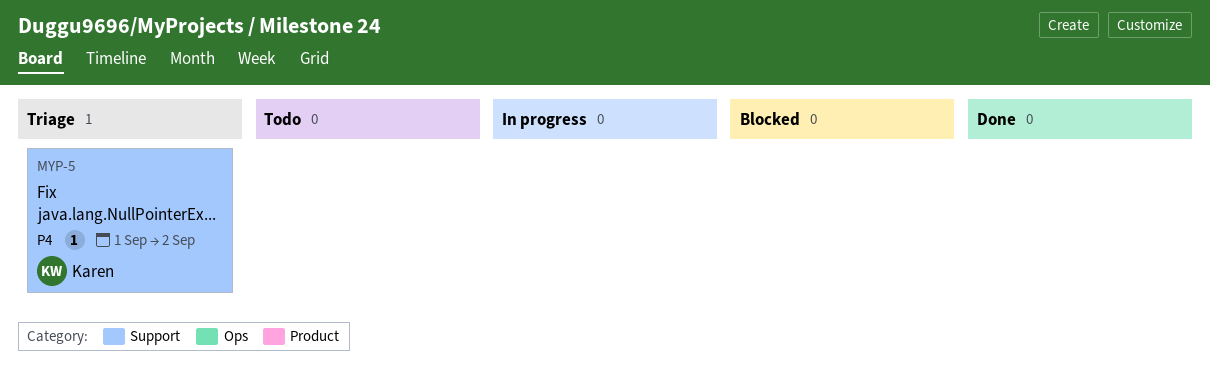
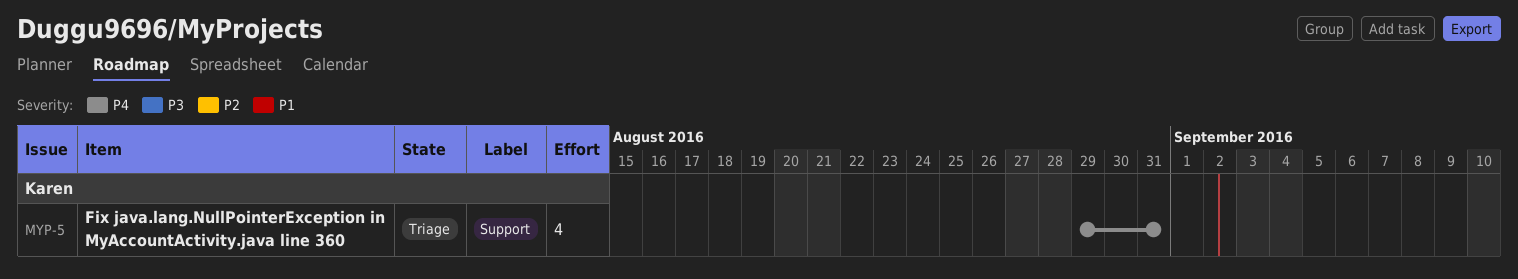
MYP-5, estimate: 1 -> 4
MYP-5, start: Sep 1 -> Aug 29
MYP-5, due: Sep 2 -> Aug 31

